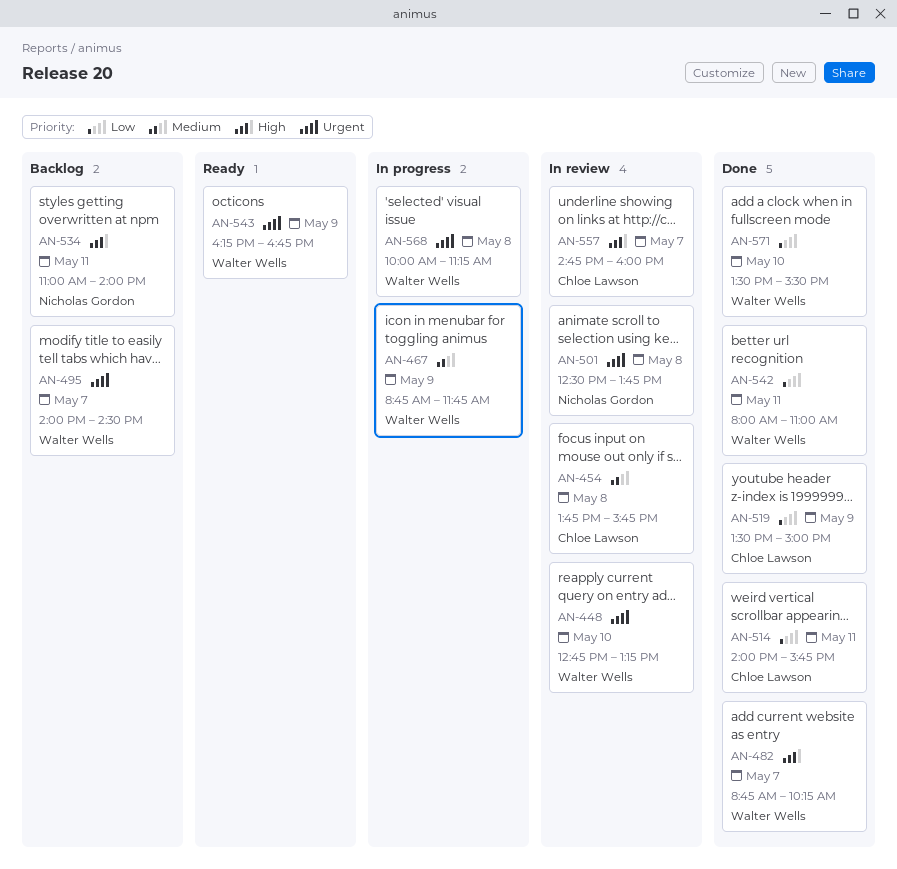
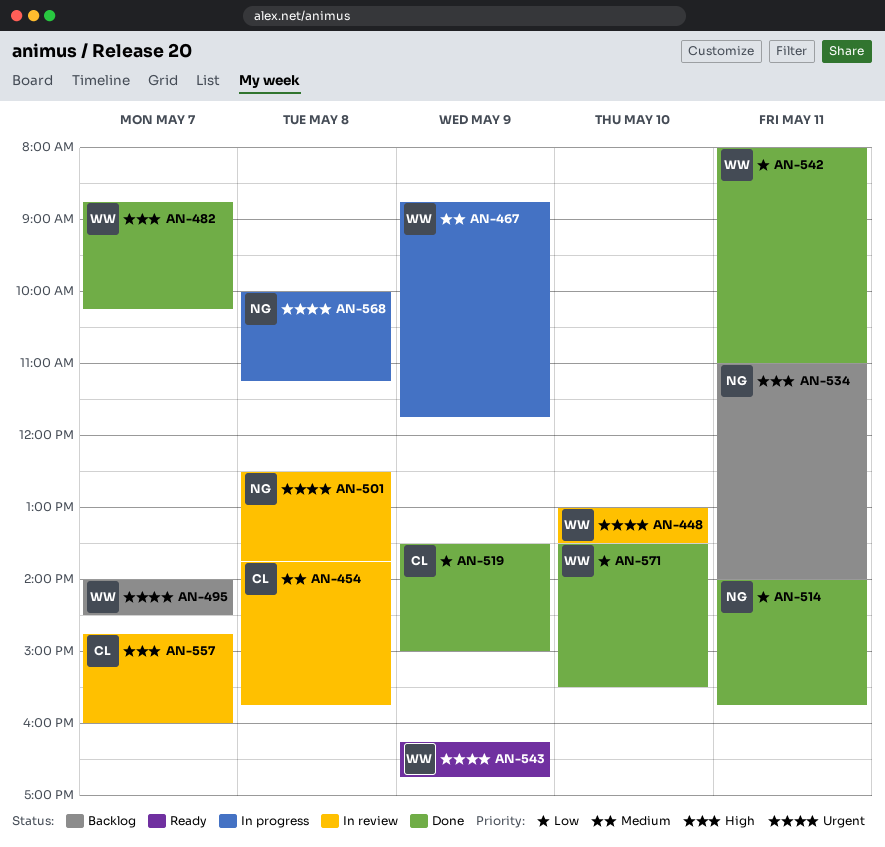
AN-448, begins: 12:45 -> 13:00
AN-448, ends: 13:15 -> 13:30
AN-514, owner: Chloe Lawson -> Nicholas Gordon
AN-568, owner: Walter Wells -> Nicholas Gordon

